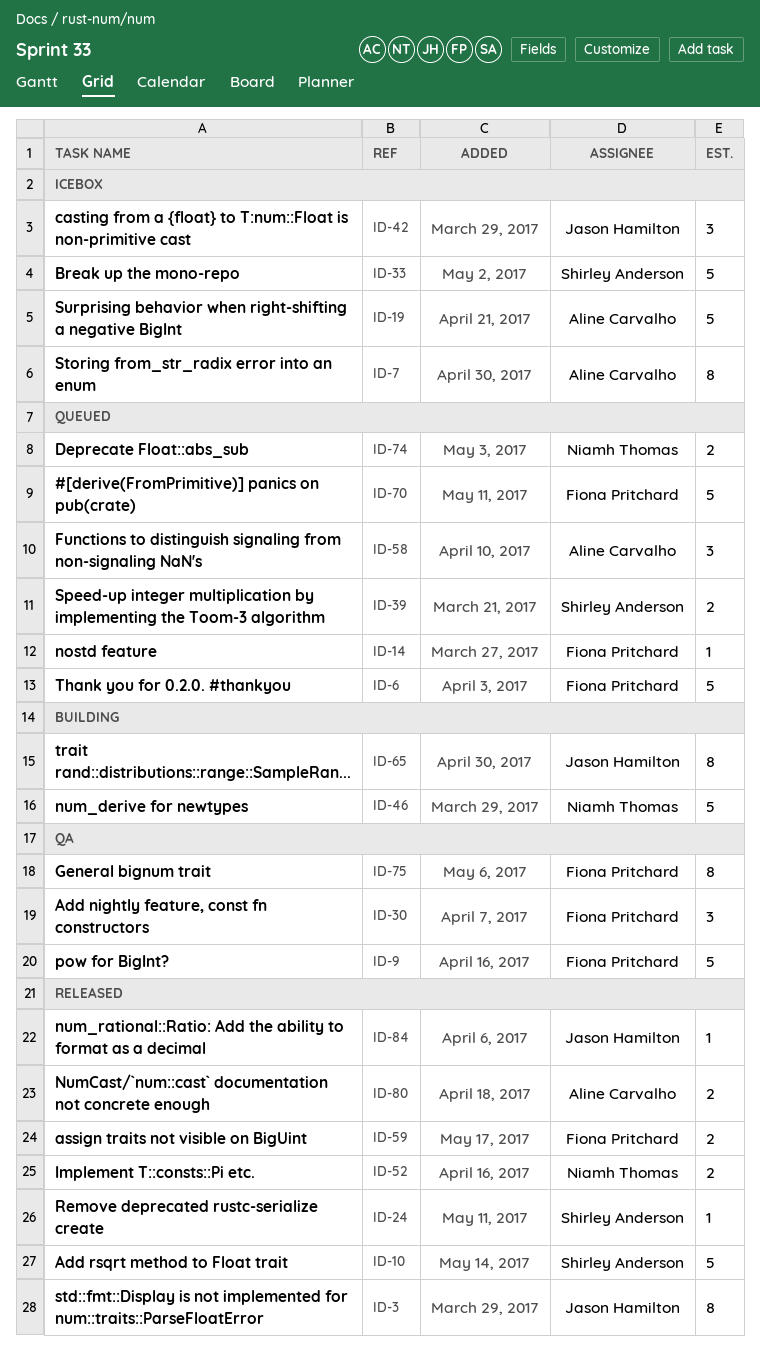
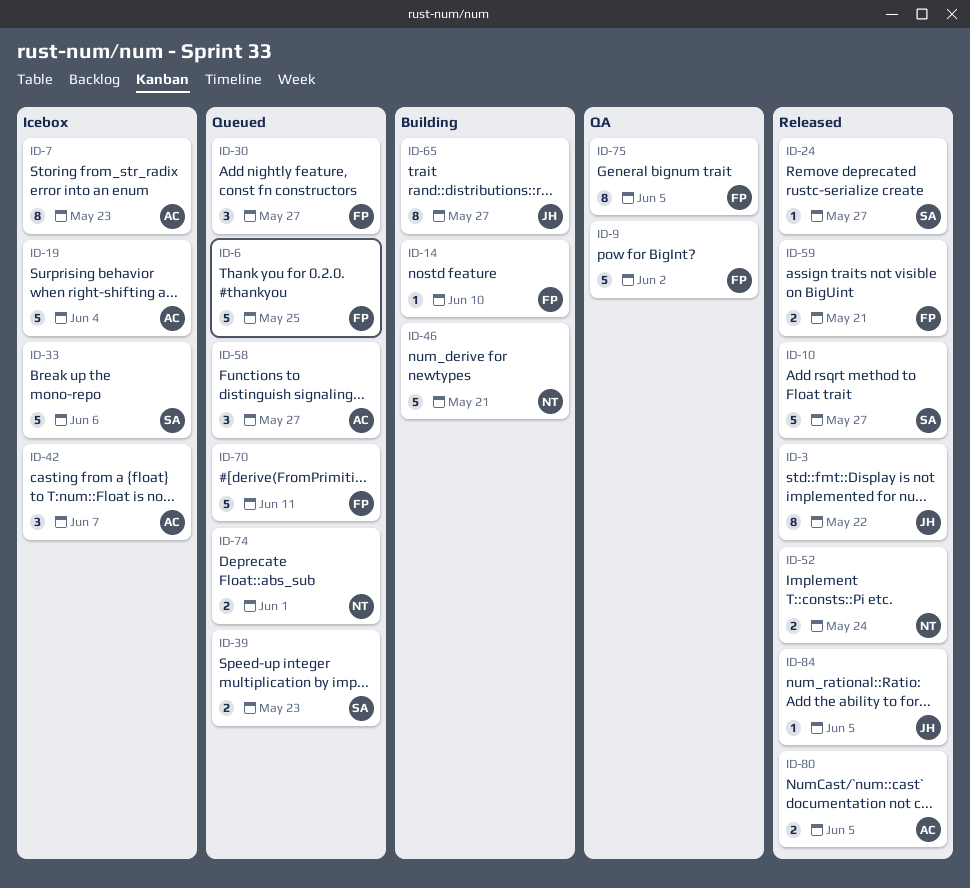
ID-14, status: Queued -> Building
ID-30, status: QA -> Queued
ID-42, owner: Jason Hamilton -> Aline Carvalho

